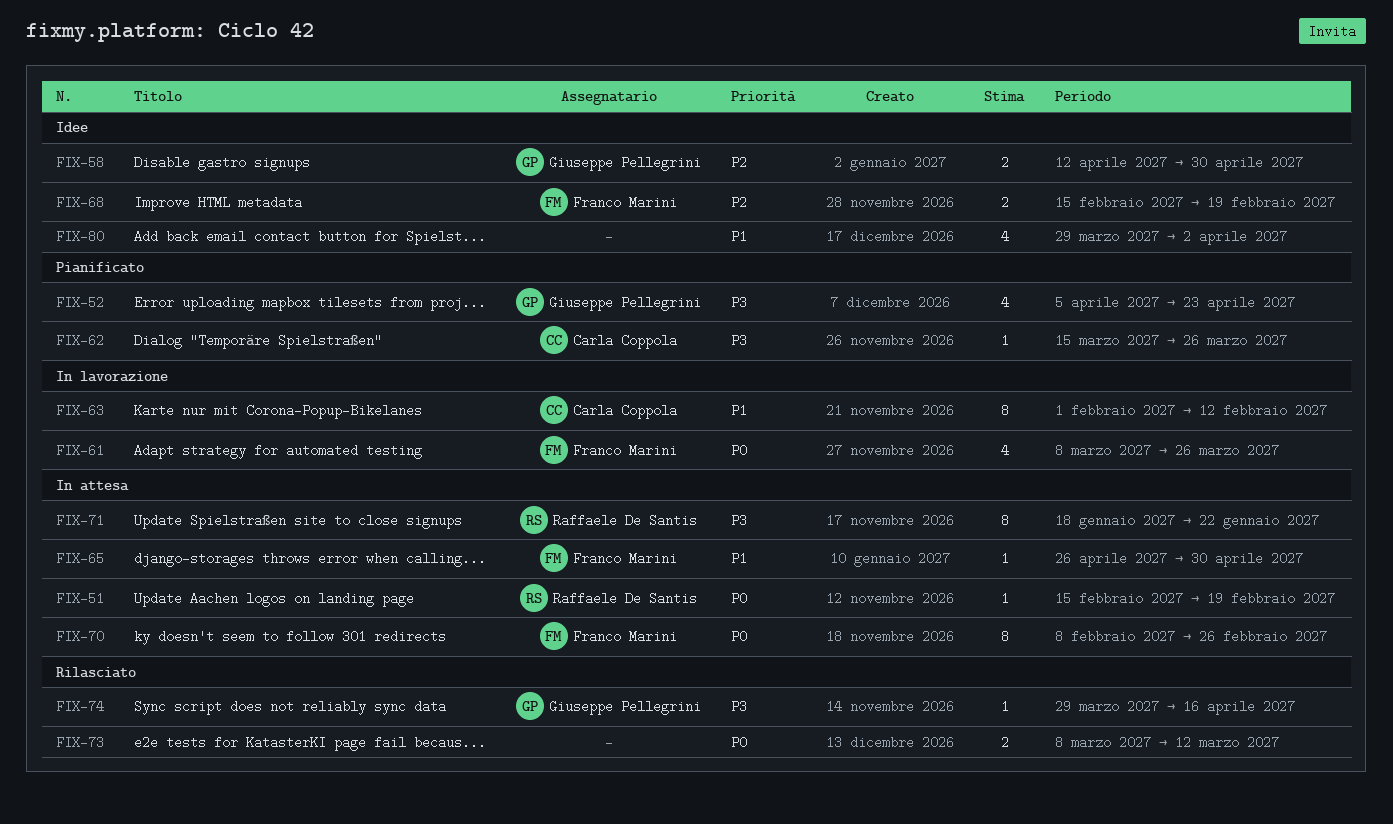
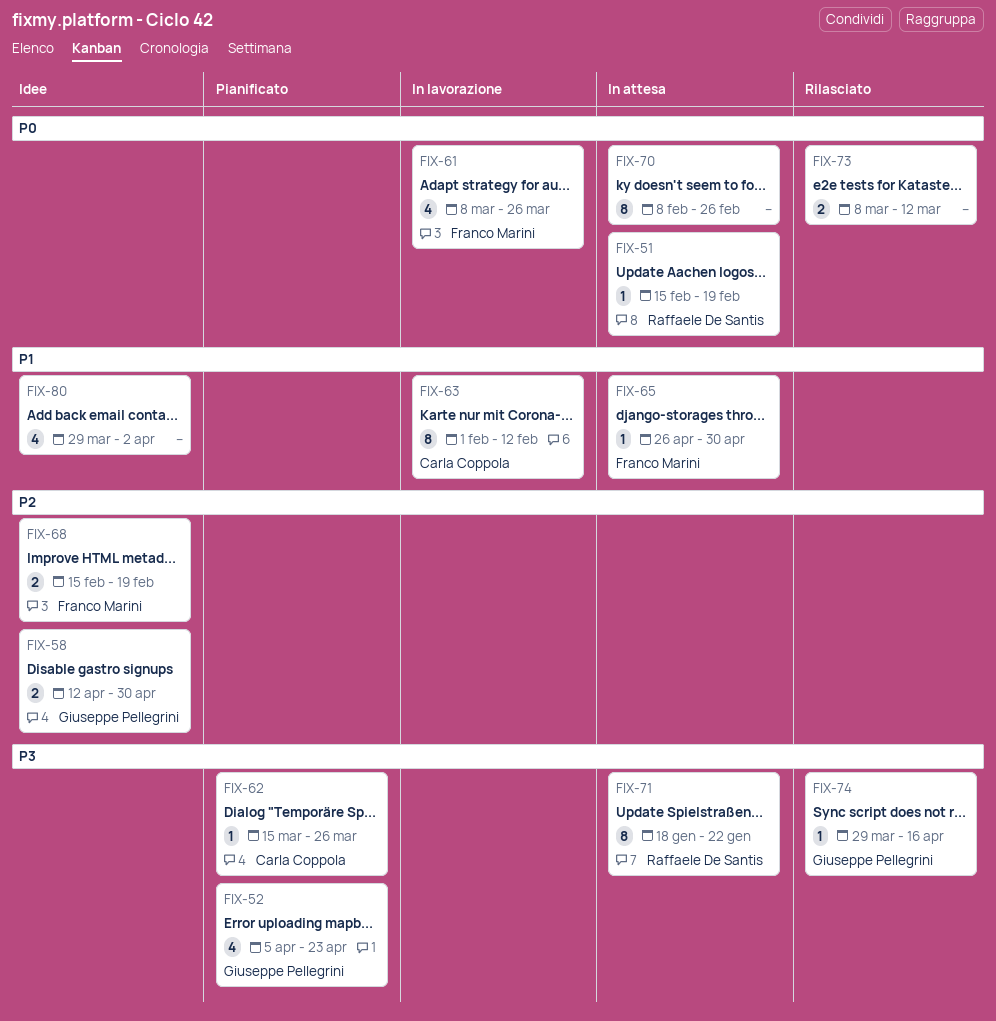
FIX-70, owner: Franco Marini -> none

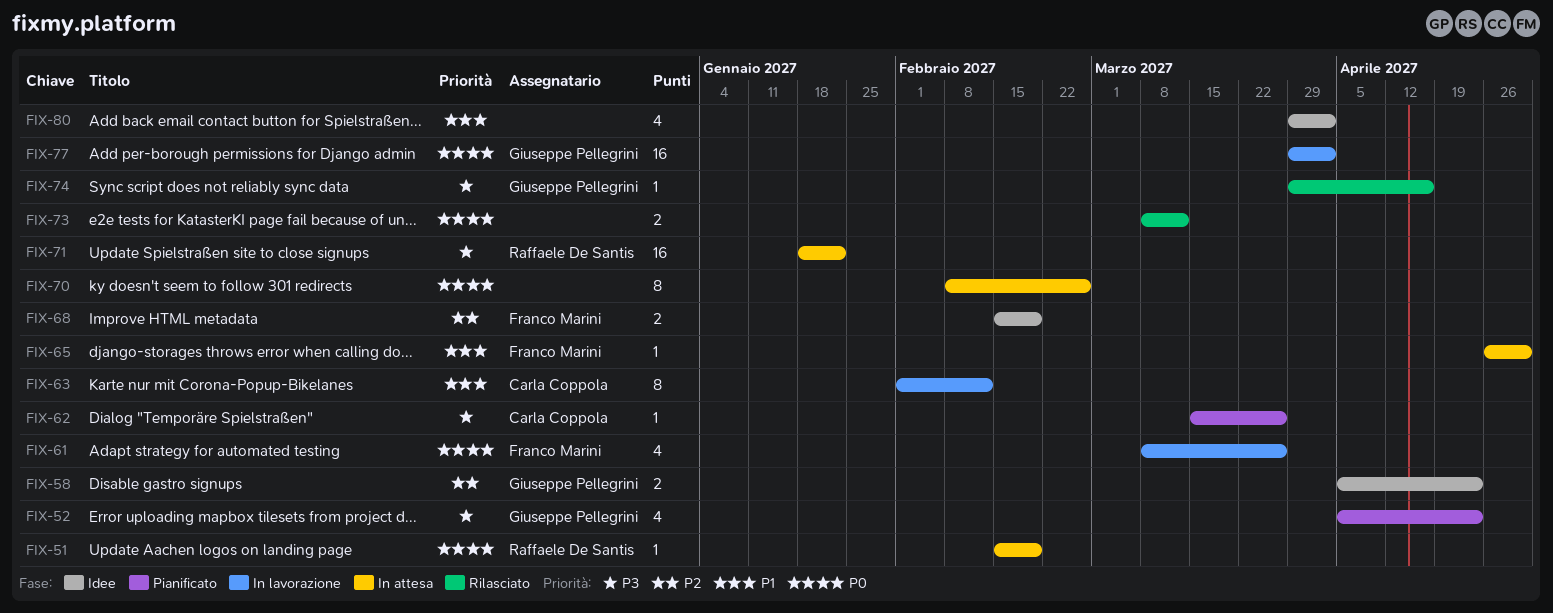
FIX-58, start: Apr 12 -> Apr 5
FIX-58, due: Apr 30 -> Apr 23
FIX-71, estimate: 8 -> 16
FIX-77: none -> present

